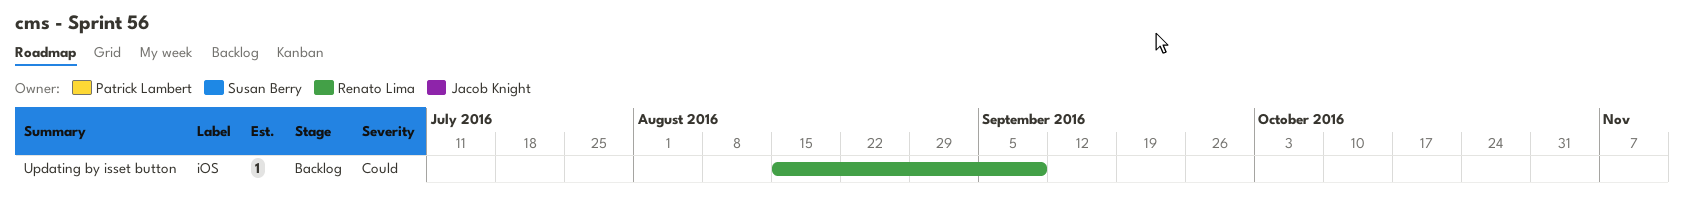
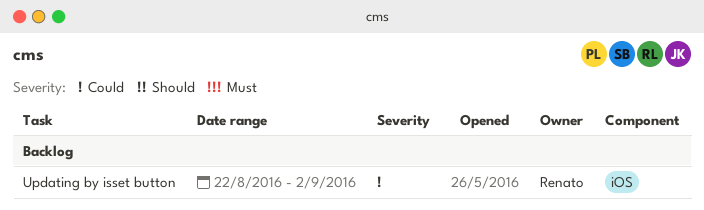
Updating by isset button, start: Aug 15 -> Aug 22
Updating by isset button, due: Sep 9 -> Sep 2

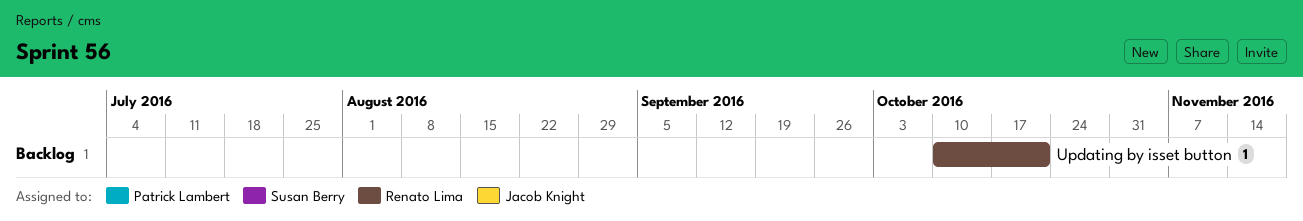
Updating by isset button, start: Aug 22 -> Oct 10
Updating by isset button, due: Sep 2 -> Oct 21

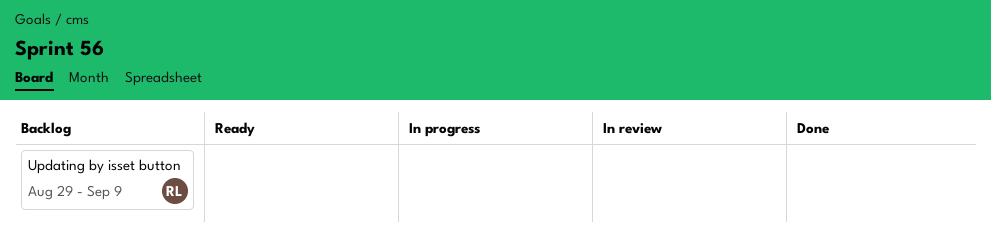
Updating by isset button, start: Oct 10 -> Aug 29
Updating by isset button, due: Oct 21 -> Sep 9

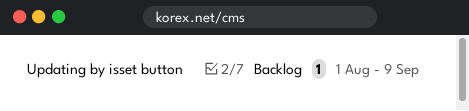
Updating by isset button, start: Aug 29 -> Aug 1

